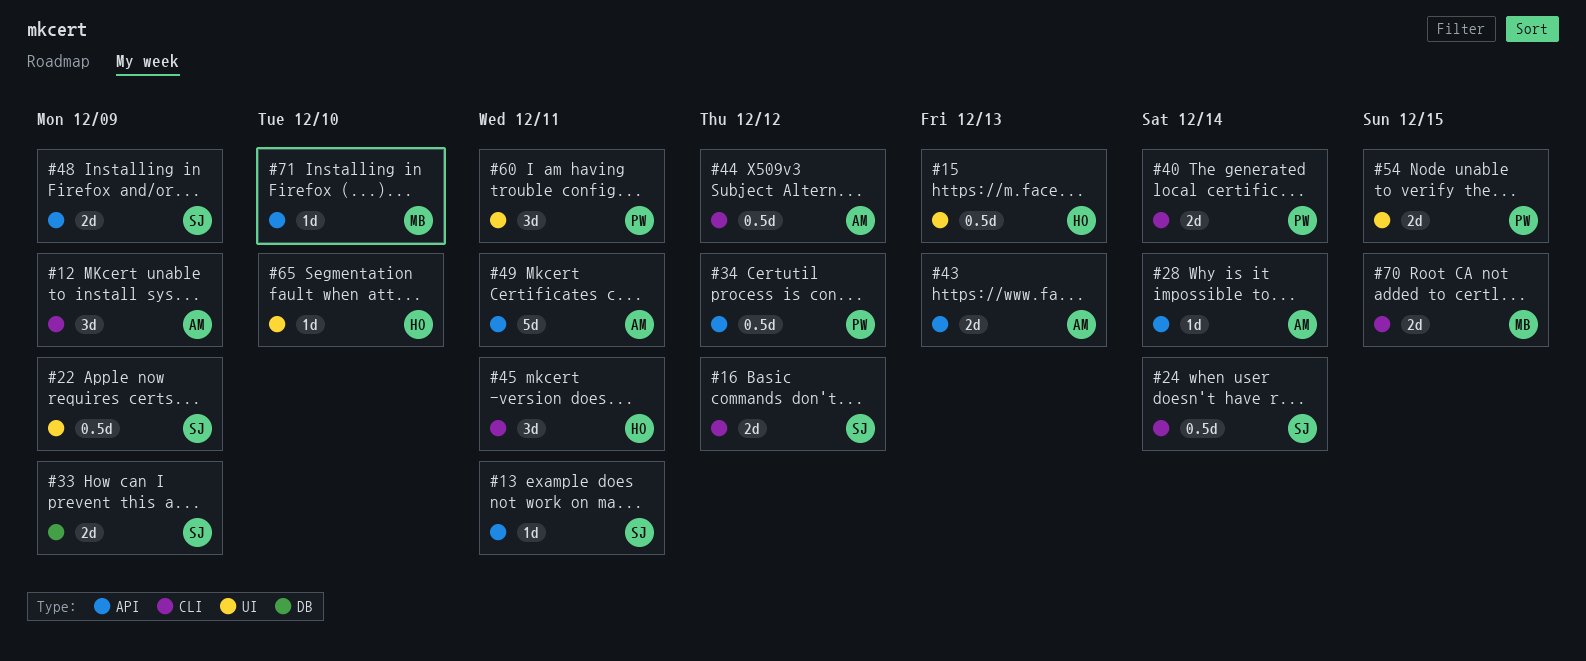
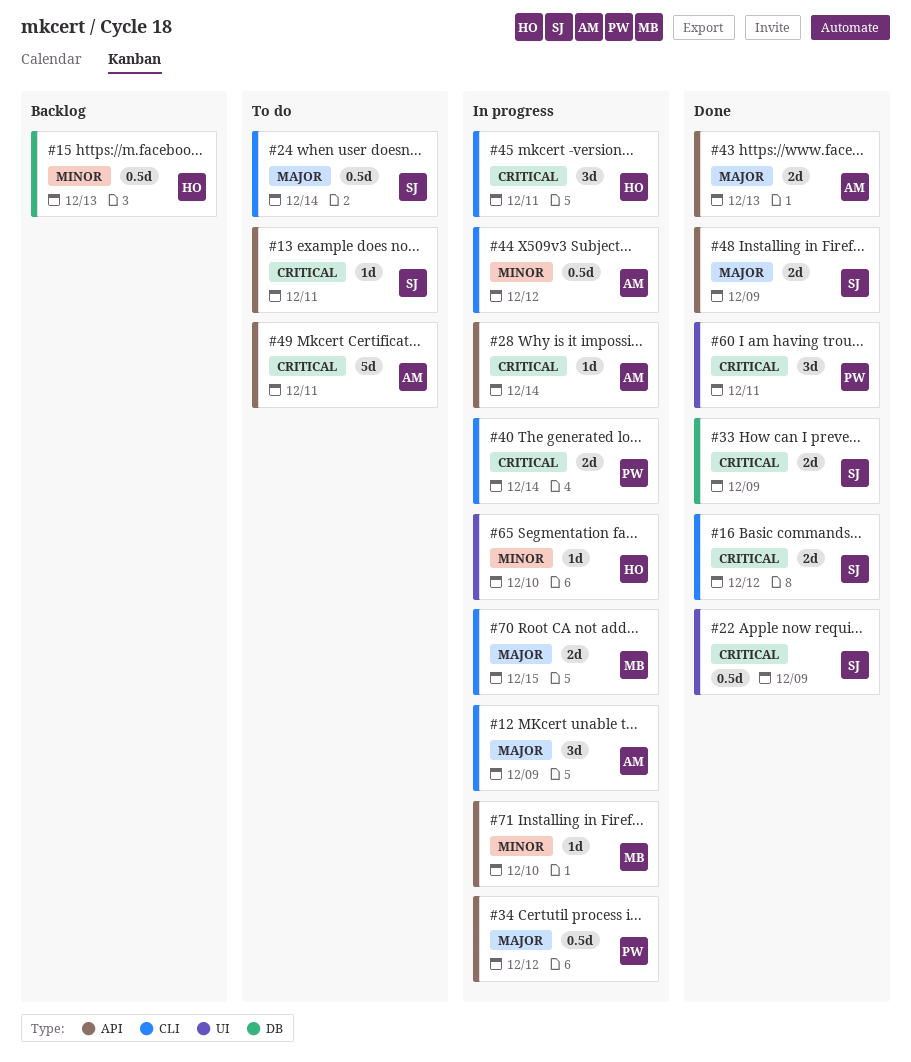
#15, label: UI -> DB
#54: present -> none

